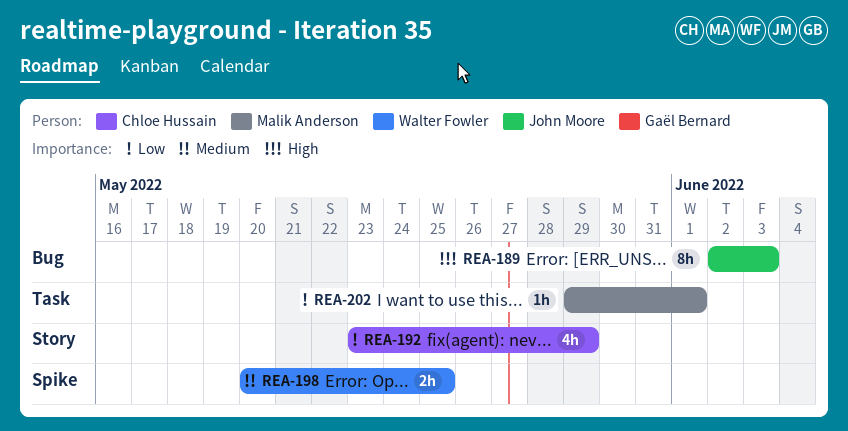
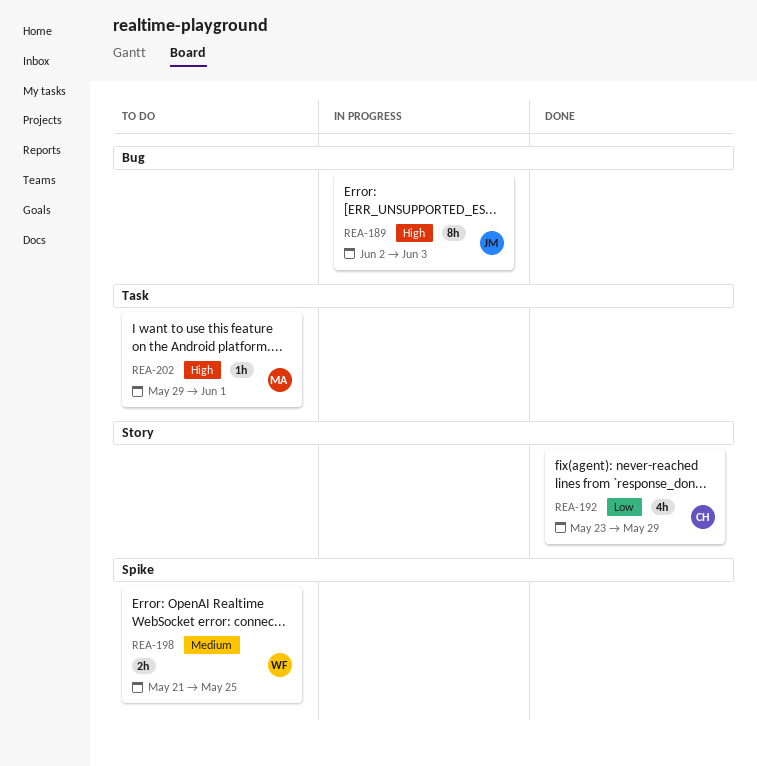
REA-198, start: May 20 -> May 21
REA-202, priority: Low -> High

